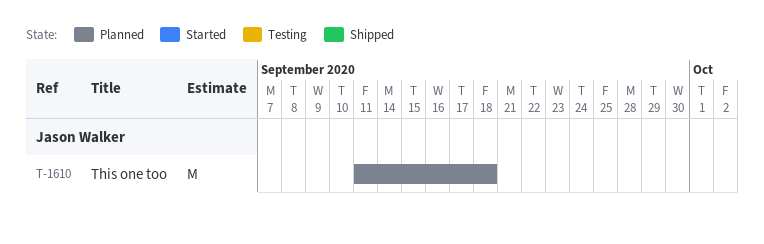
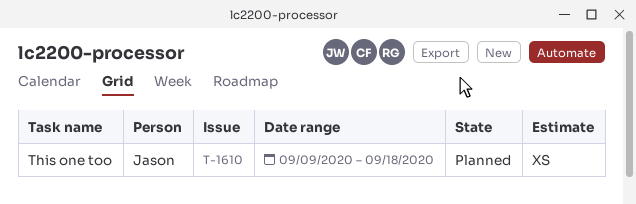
T-1610, estimate: M -> XS
T-1610, start: Sep 11 -> Sep 9

